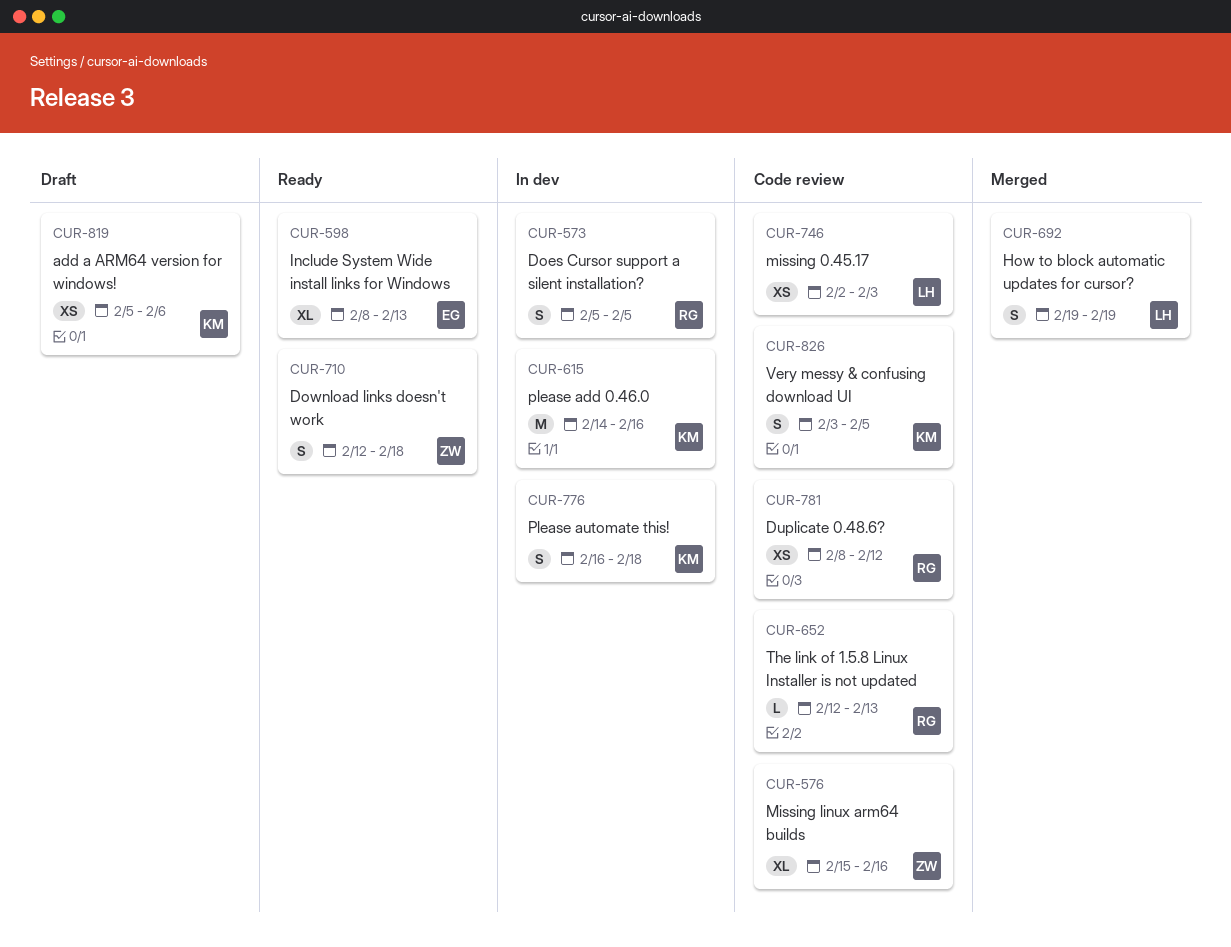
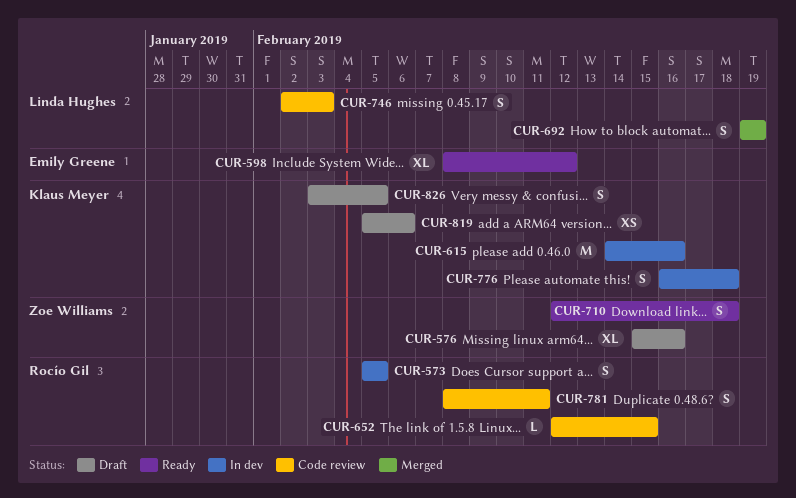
CUR-576, status: Code review -> Draft
CUR-598, due: Feb 13 -> Feb 12
CUR-652, due: Feb 13 -> Feb 15
CUR-746, estimate: XS -> S
CUR-781, estimate: XS -> S
CUR-781, due: Feb 12 -> Feb 11
CUR-826, status: Code review -> Draft

